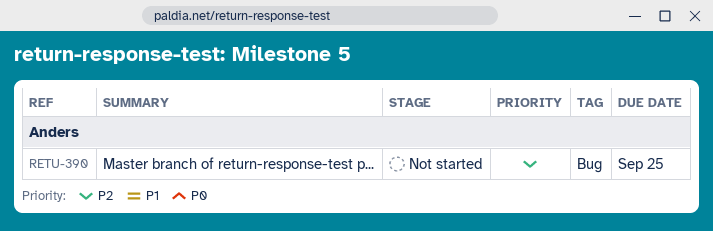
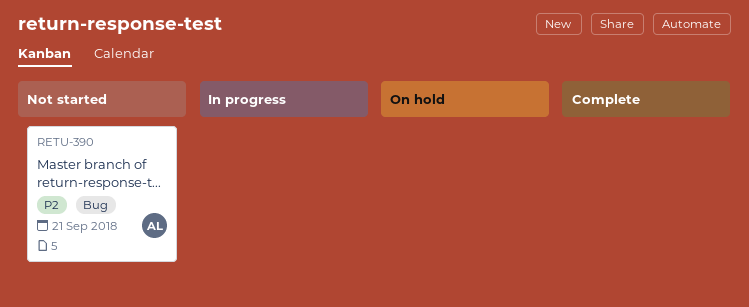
RETU-390, due: Sep 25 -> Sep 21

